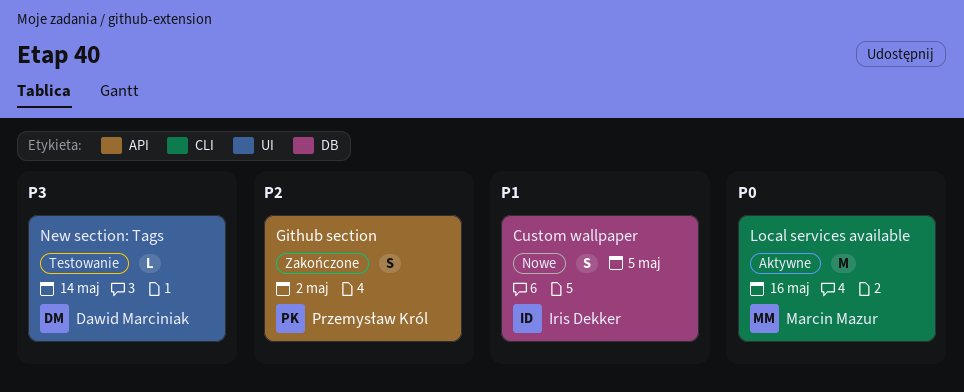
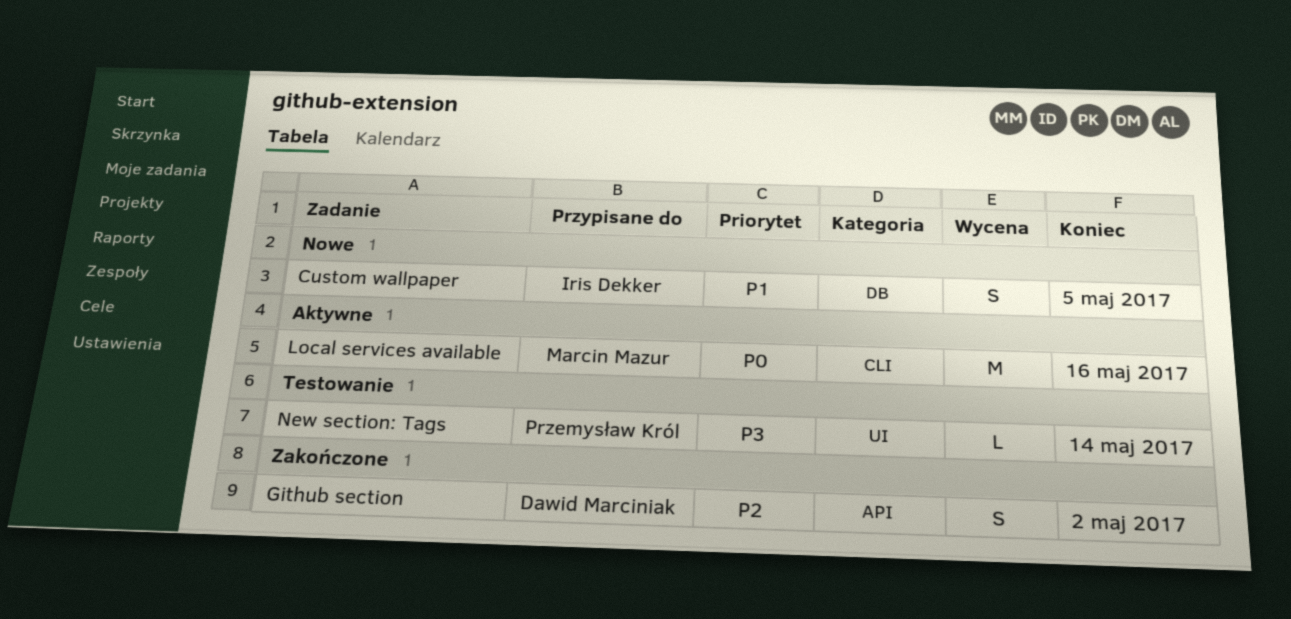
Github section, owner: Przemysław Król -> Dawid Marciniak
New section: Tags, owner: Dawid Marciniak -> Przemysław Król

